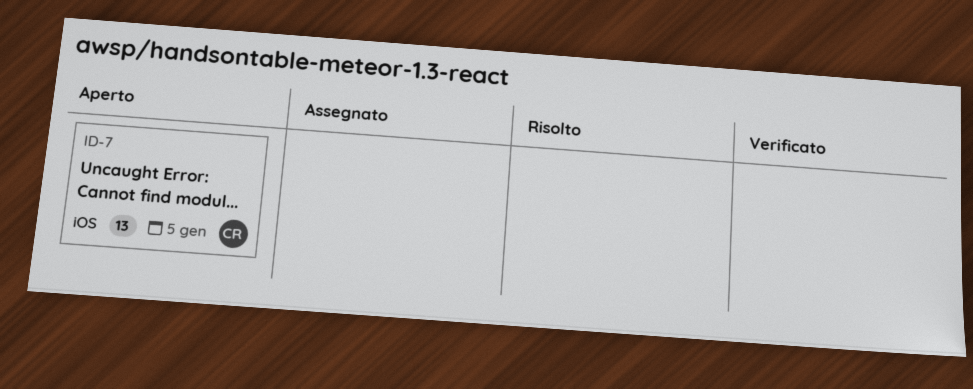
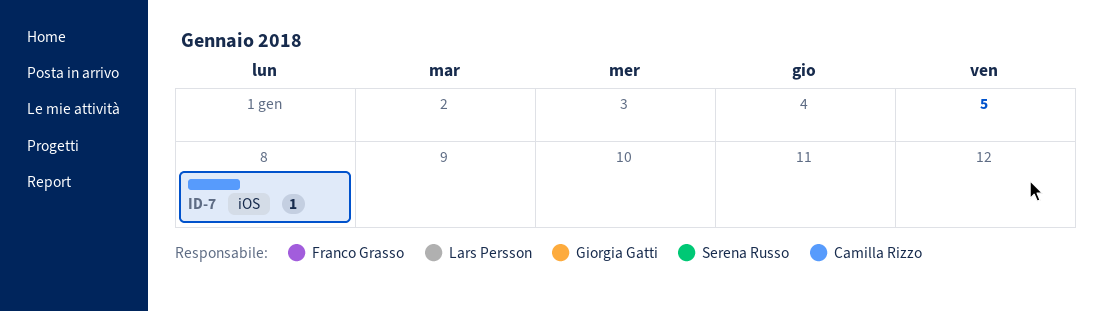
ID-7, estimate: 13 -> 1
ID-7, due: Jan 5 -> Jan 8

